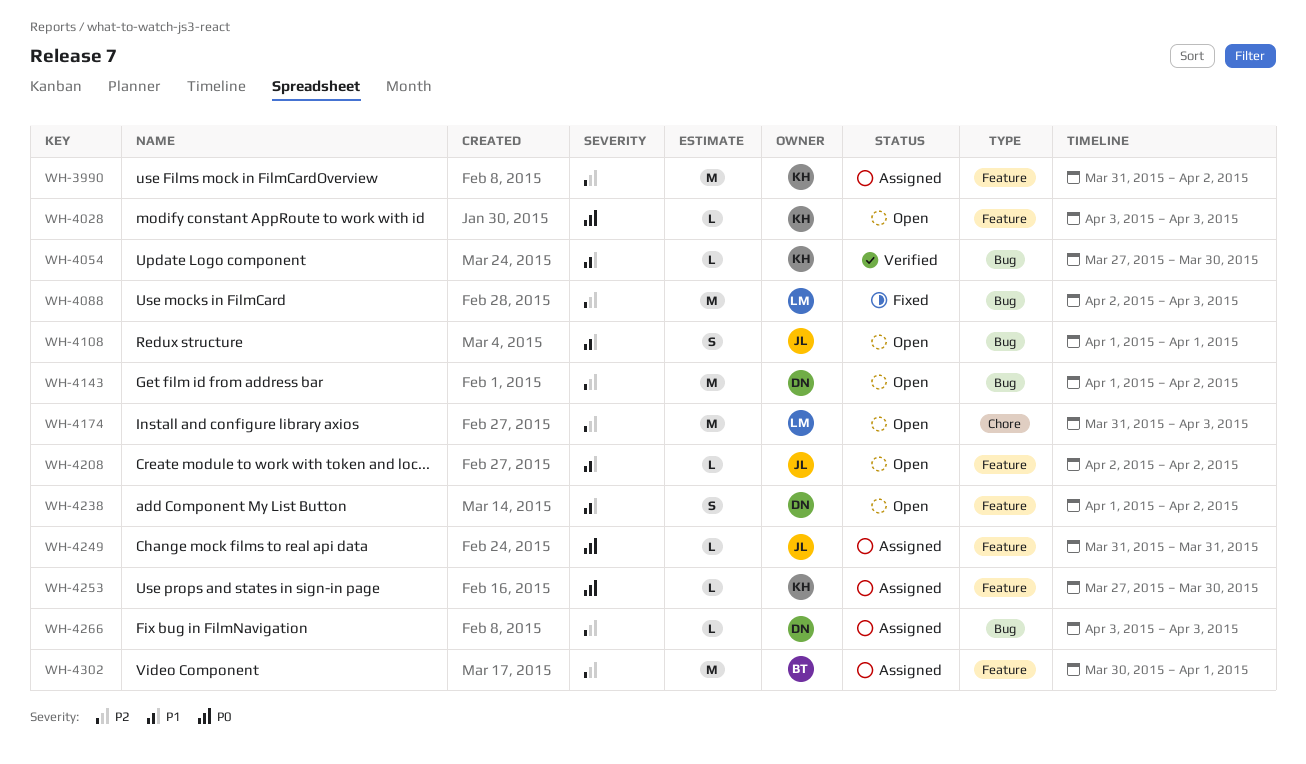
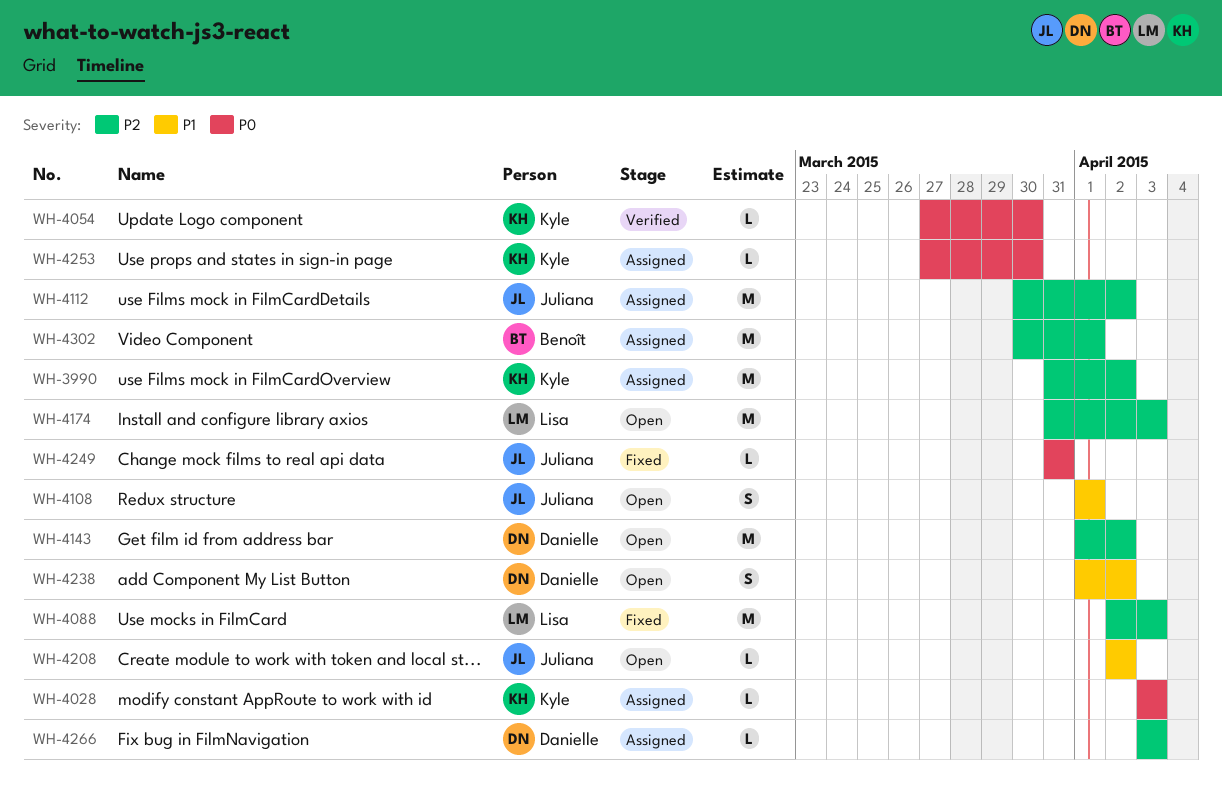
WH-4028, status: Open -> Assigned
WH-4054, priority: P1 -> P0
WH-4112: none -> present
WH-4249, status: Assigned -> Fixed

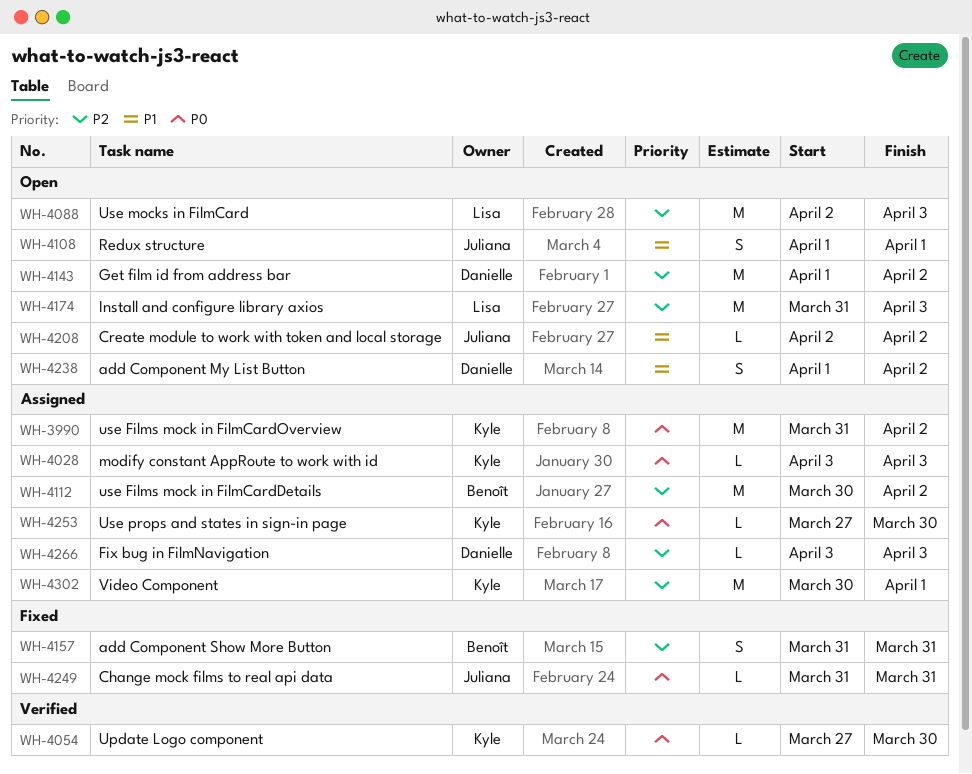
WH-3990, priority: P2 -> P0
WH-4088, status: Fixed -> Open
WH-4112, owner: Juliana -> Benoît
WH-4157: none -> present
WH-4302, owner: Benoît -> Kyle

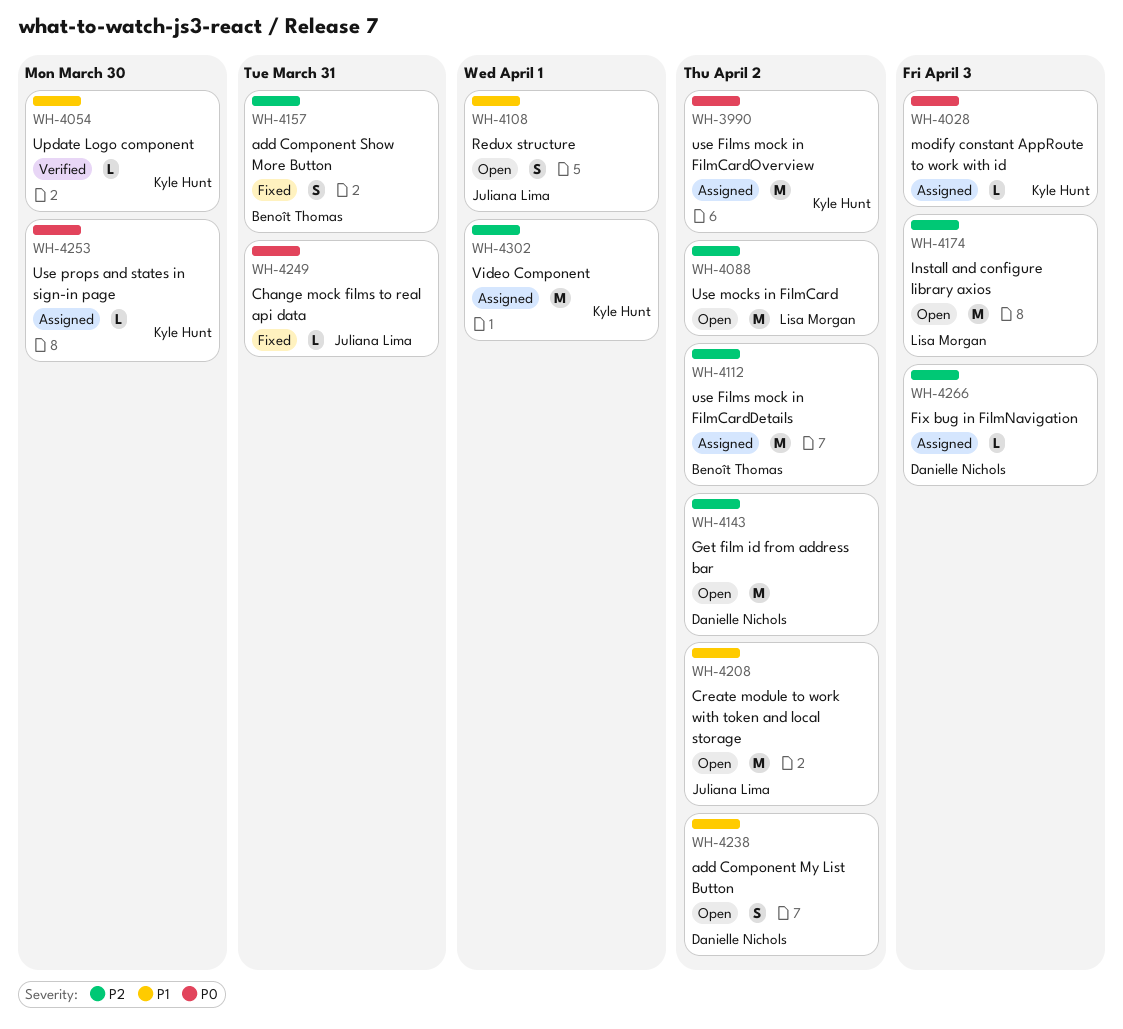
WH-4054, priority: P0 -> P1
WH-4088, due: Apr 3 -> Apr 2
WH-4208, estimate: L -> M

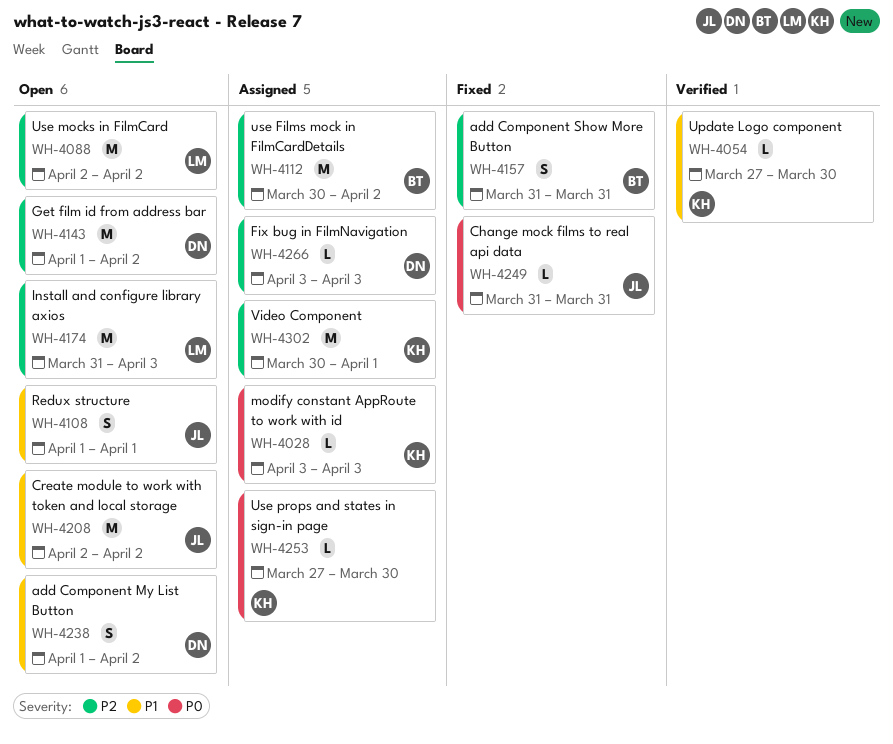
WH-3990: present -> none

